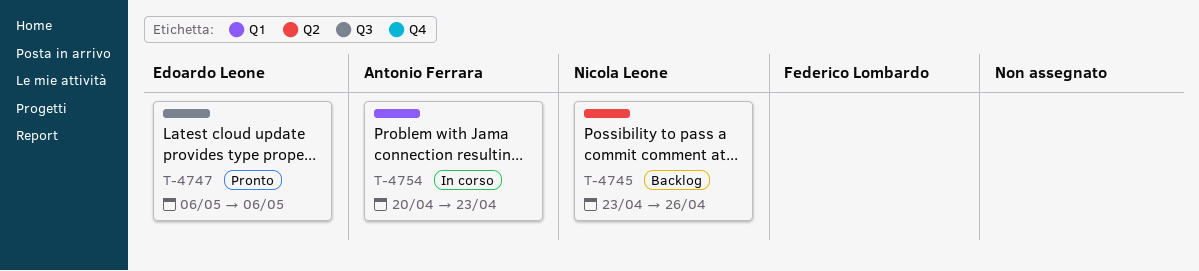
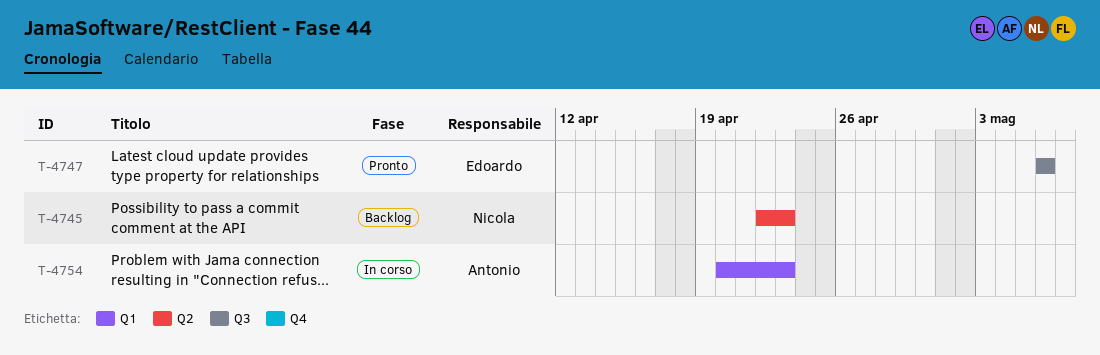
T-4745, start: Apr 23 -> Apr 22
T-4745, due: Apr 26 -> Apr 23

